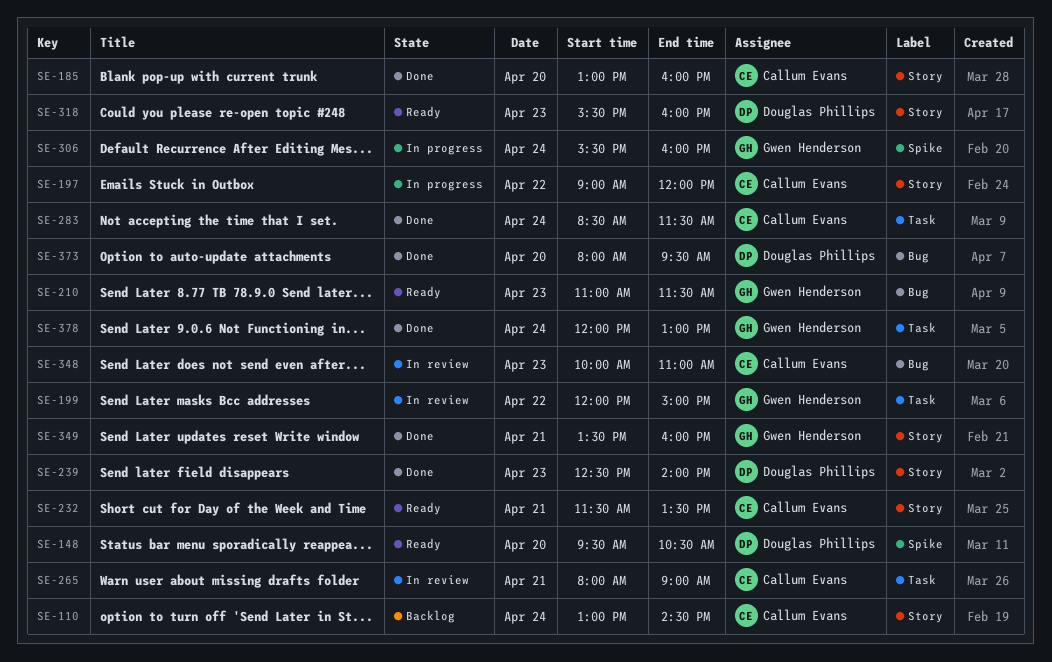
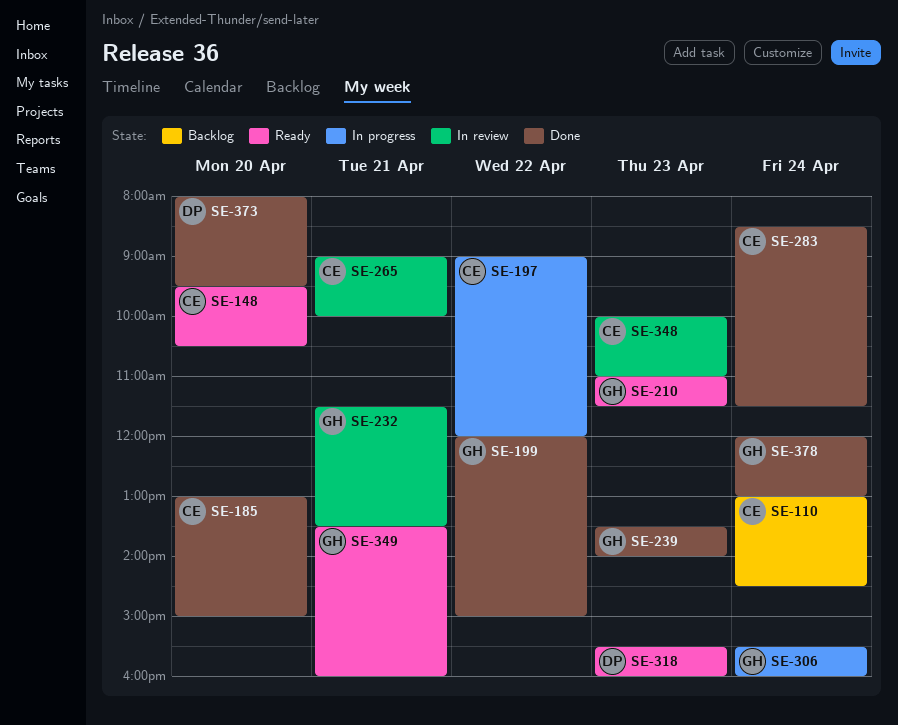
SE-148, owner: Douglas Phillips -> Callum Evans
SE-185, ends: 16:00 -> 15:00
SE-199, status: In review -> Done
SE-232, status: Ready -> In review
SE-232, owner: Callum Evans -> Gwen Henderson
SE-239, owner: Douglas Phillips -> Gwen Henderson
SE-239, begins: 12:30 -> 13:30
SE-265, begins: 08:00 -> 09:00
SE-265, ends: 09:00 -> 10:00
SE-349, status: Done -> Ready

